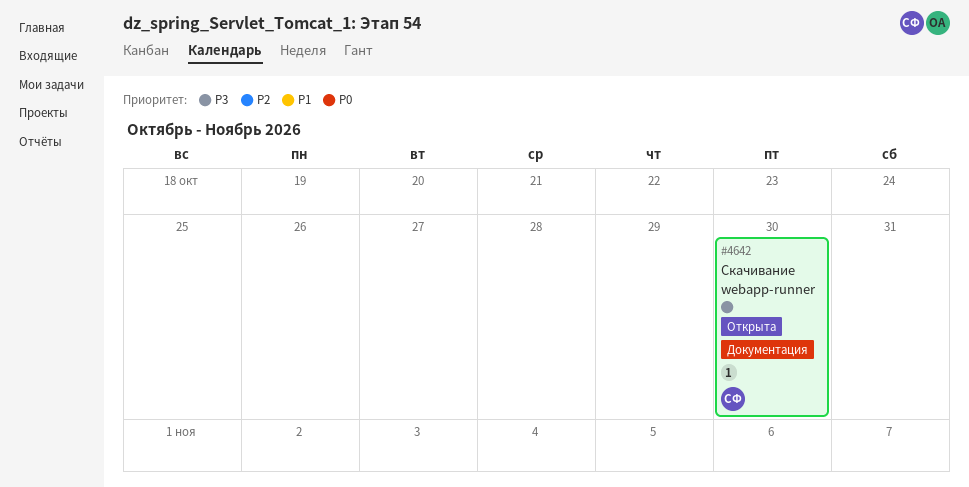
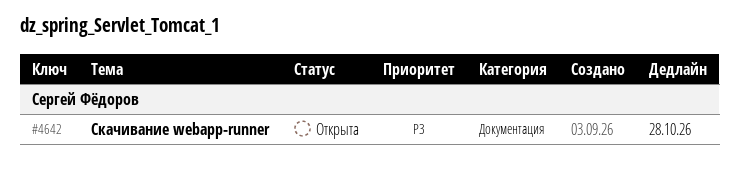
#4642, due: Oct 30 -> Oct 28

